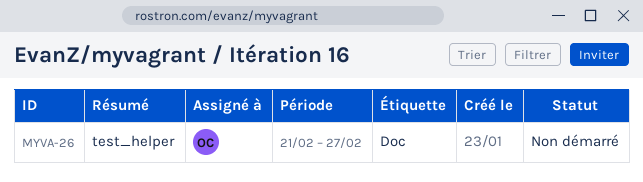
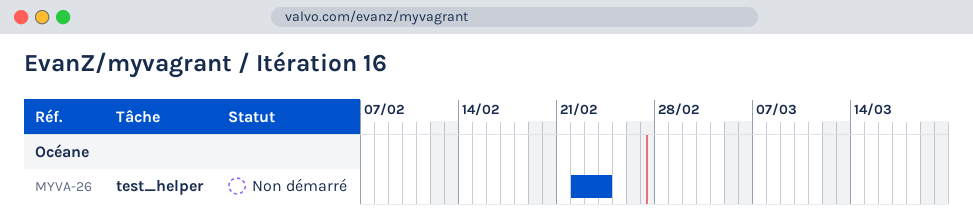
MYVA-26, start: Feb 21 -> Feb 22
MYVA-26, due: Feb 27 -> Feb 24

